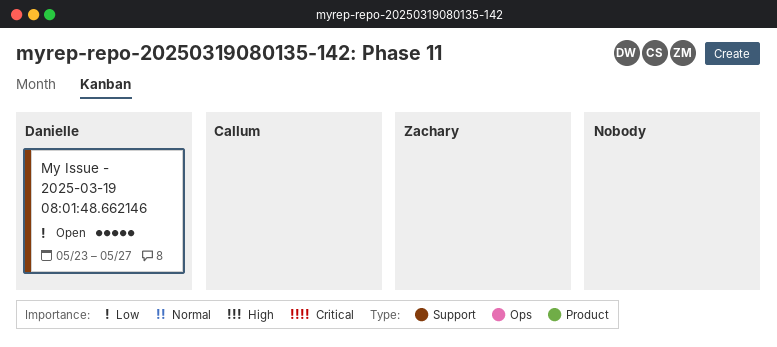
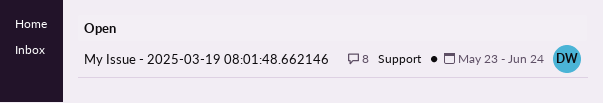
My Issue - 2025-03-19 08:01:48.662146, estimate: 5 -> 1
My Issue - 2025-03-19 08:01:48.662146, due: May 27 -> Jun 24

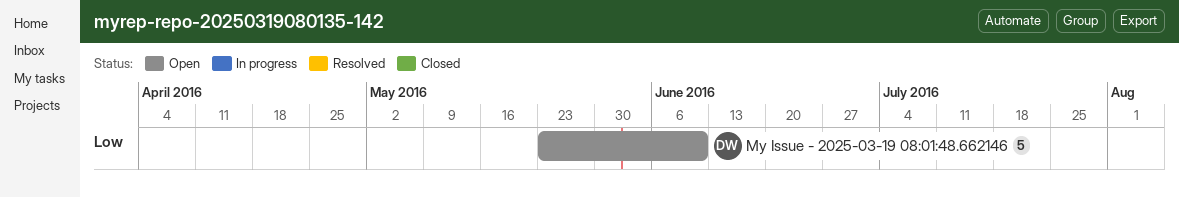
My Issue - 2025-03-19 08:01:48.662146, estimate: 1 -> 5
My Issue - 2025-03-19 08:01:48.662146, due: Jun 24 -> Jun 10

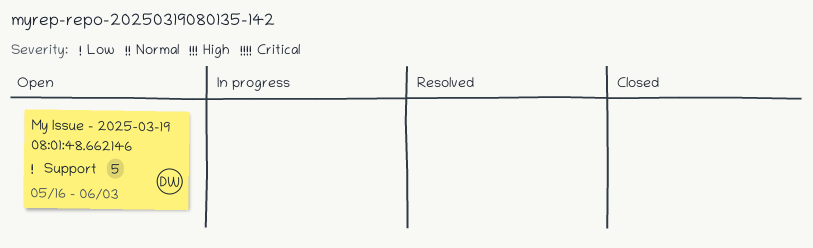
My Issue - 2025-03-19 08:01:48.662146, start: May 23 -> May 16
My Issue - 2025-03-19 08:01:48.662146, due: Jun 10 -> Jun 3

